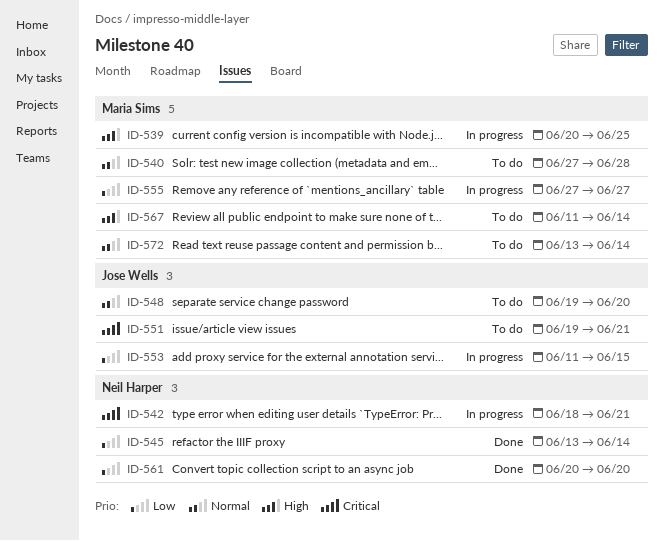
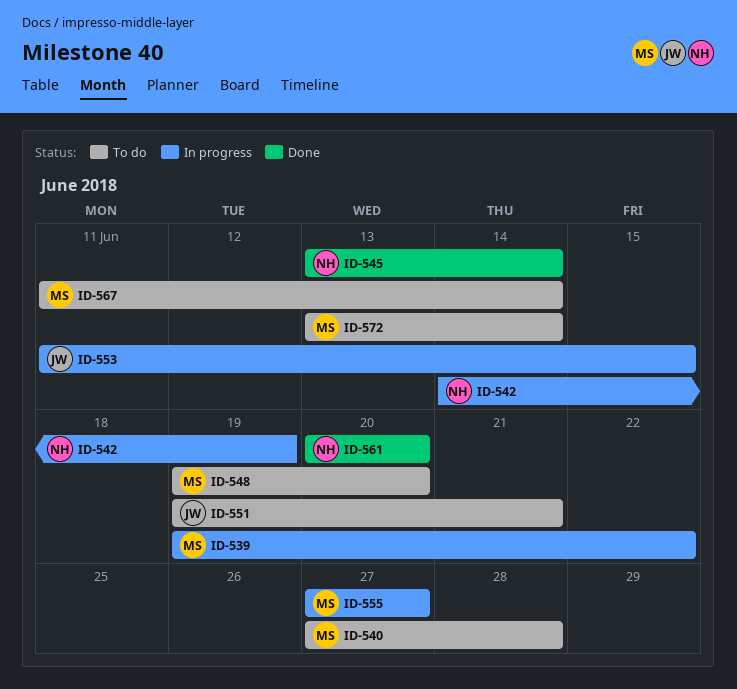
ID-539, start: Jun 20 -> Jun 19
ID-539, due: Jun 25 -> Jun 22
ID-542, start: Jun 18 -> Jun 14
ID-542, due: Jun 21 -> Jun 19
ID-548, owner: Jose Wells -> Maria Sims

